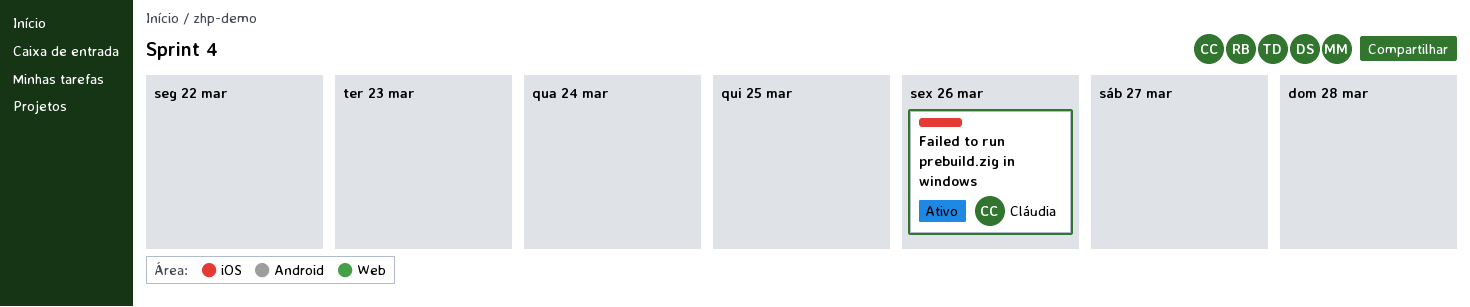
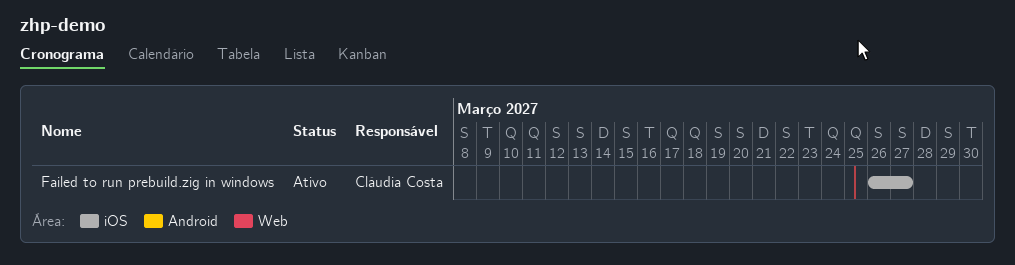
Failed to run prebuild.zig in windows, due: Mar 26 -> Mar 27

